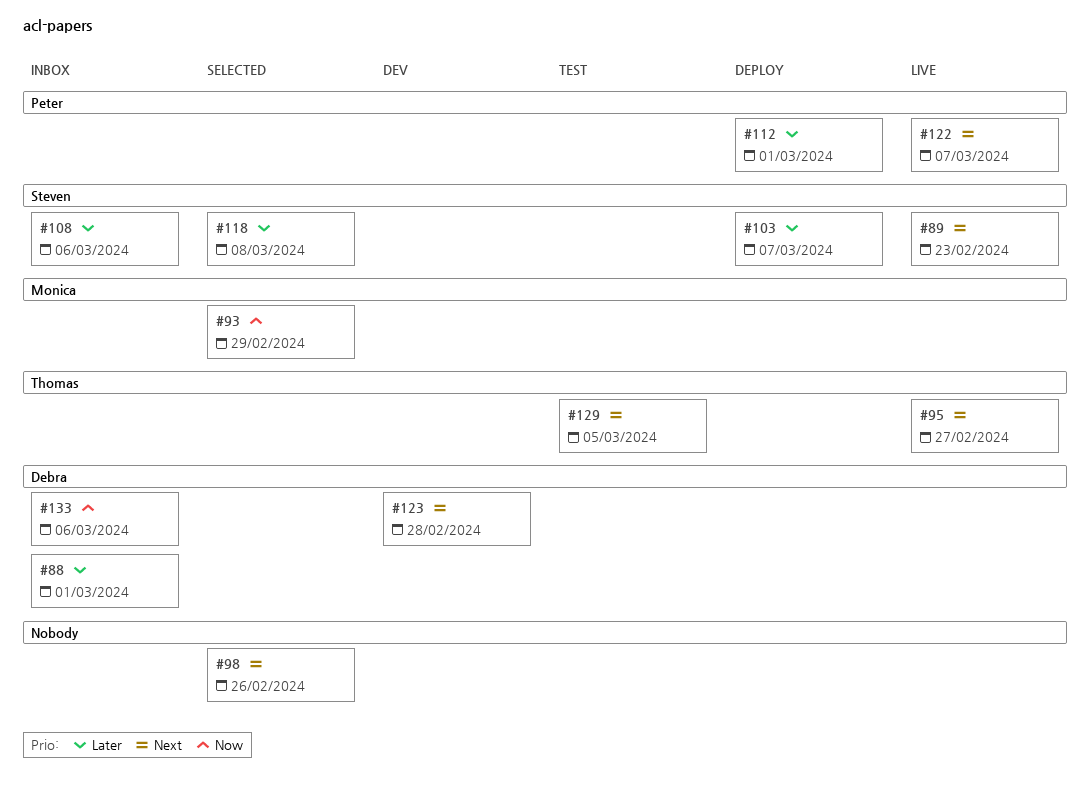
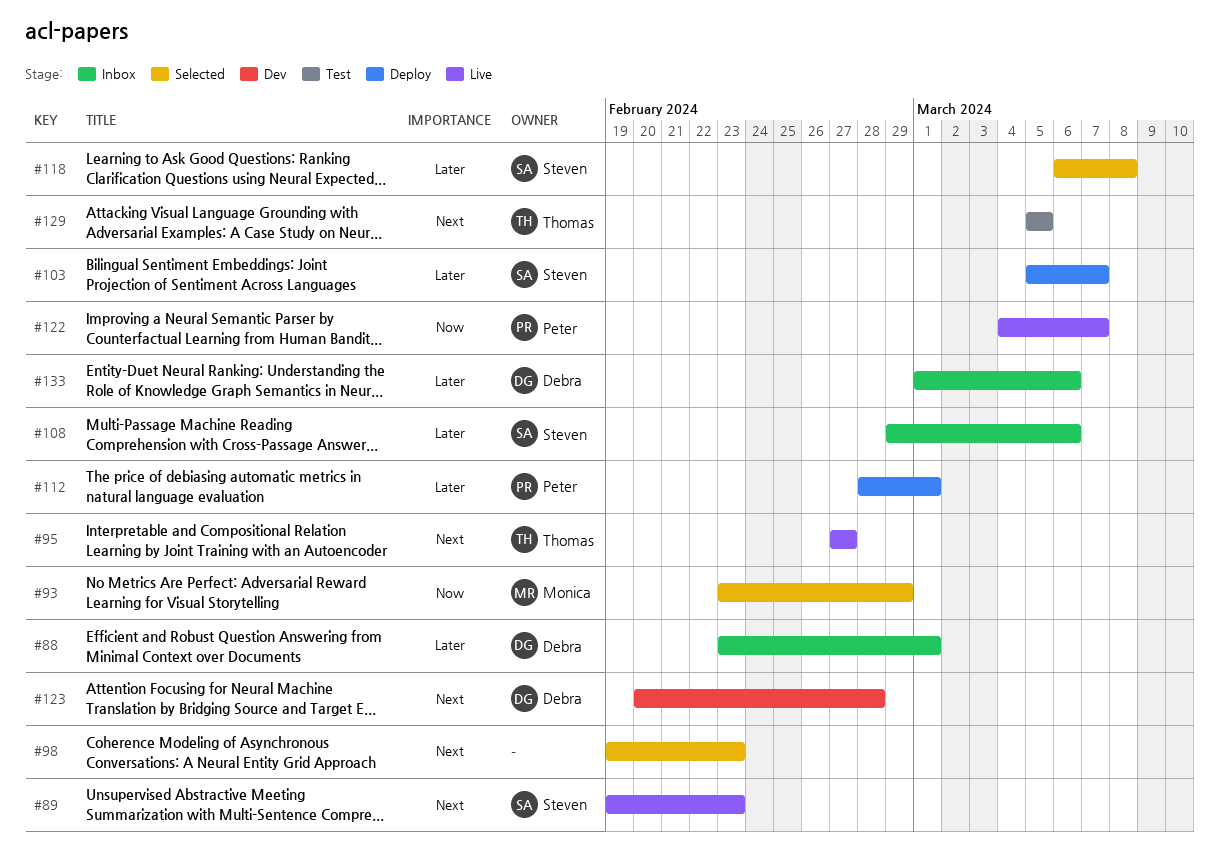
#98, due: Feb 26 -> Feb 23
#122, priority: Next -> Now
#133, priority: Now -> Later

